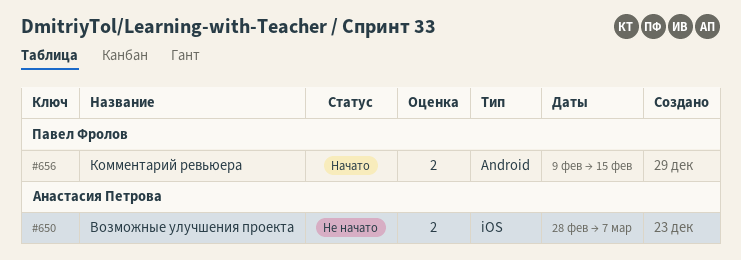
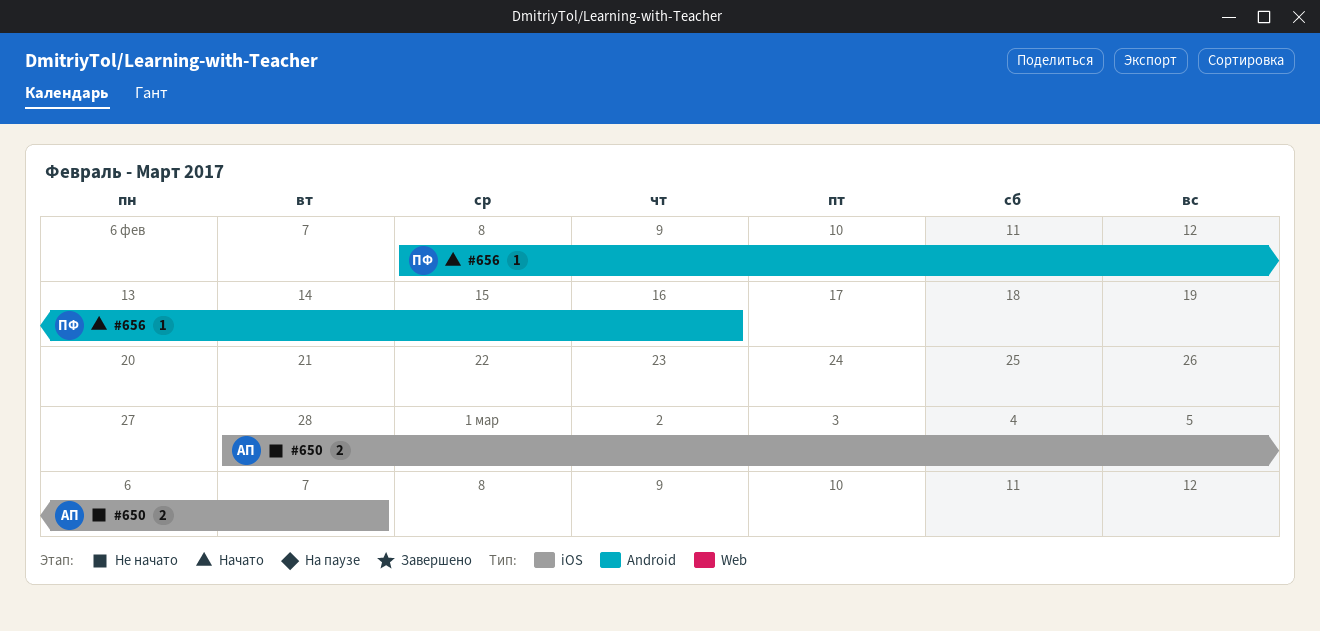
#656, estimate: 2 -> 1
#656, start: Feb 9 -> Feb 8
#656, due: Feb 15 -> Feb 16

